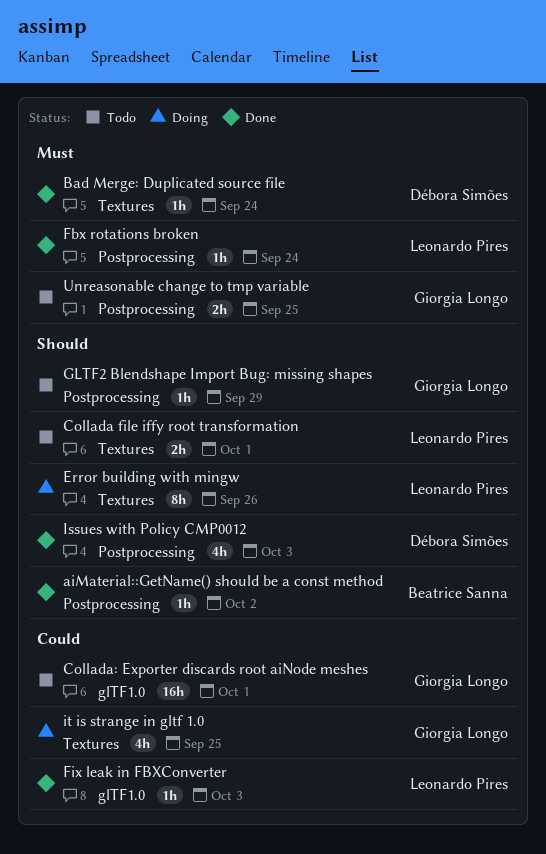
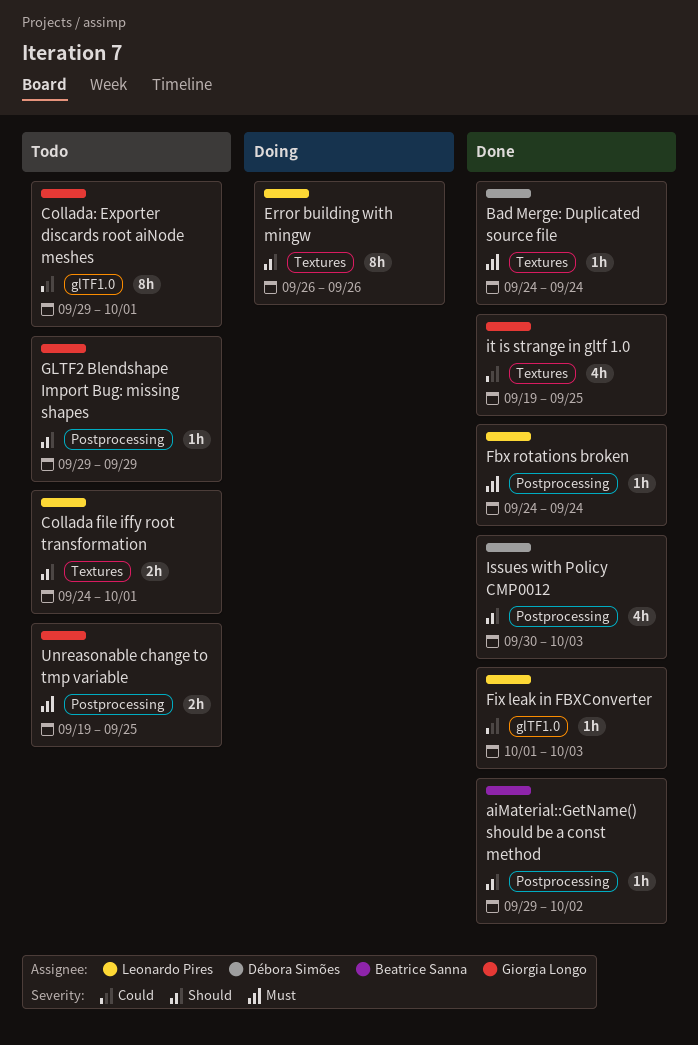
Collada: Exporter discards root aiNode meshes, estimate: 16h -> 8h
it is strange in gltf 1.0, status: Doing -> Done

